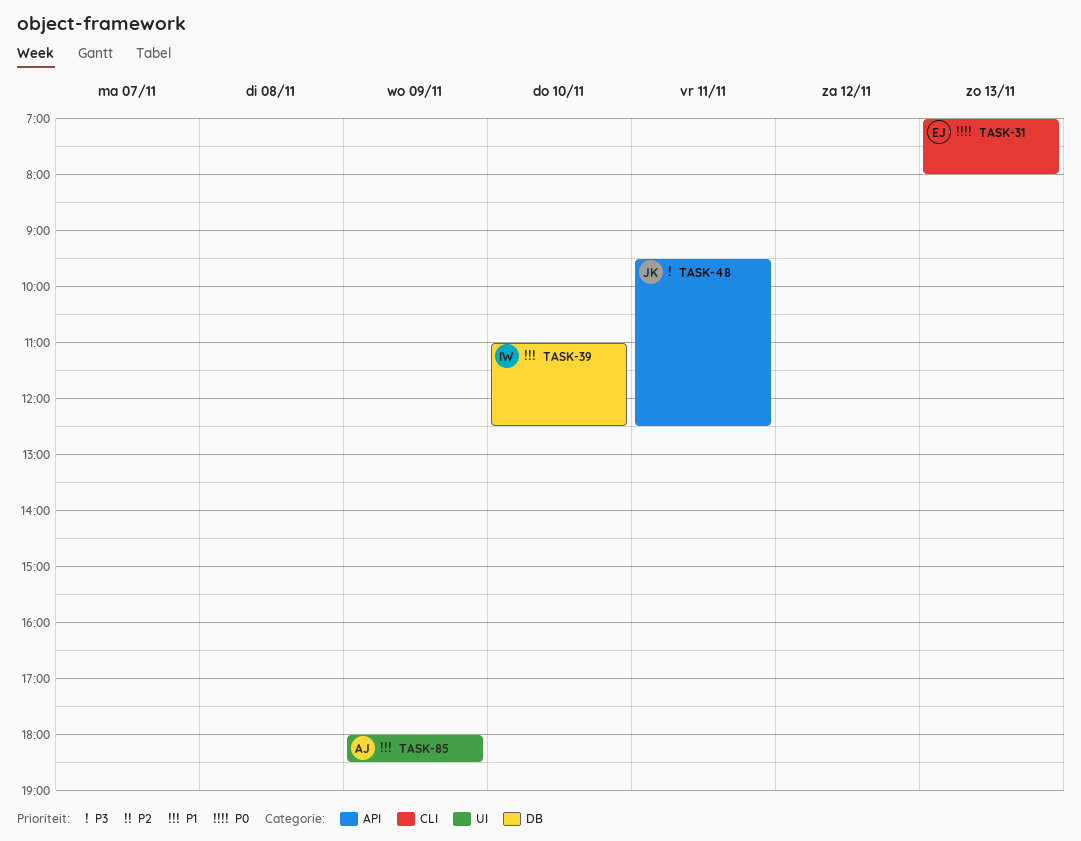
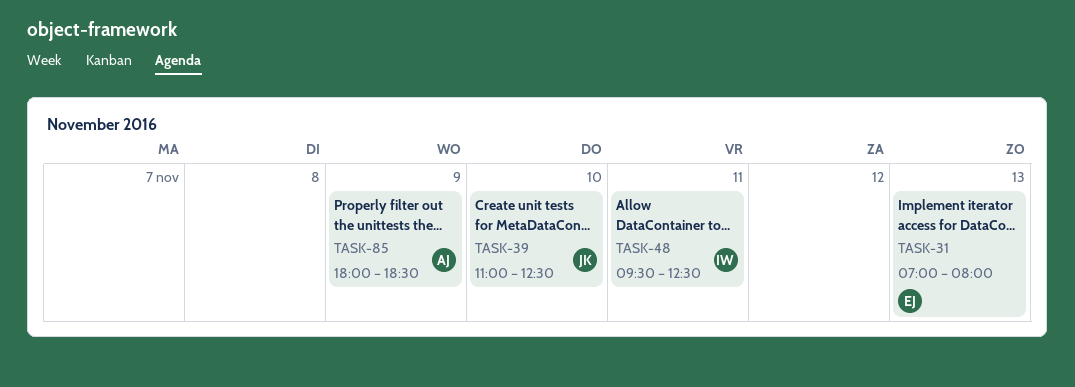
TASK-39, owner: IW -> JK
TASK-48, owner: JK -> IW

